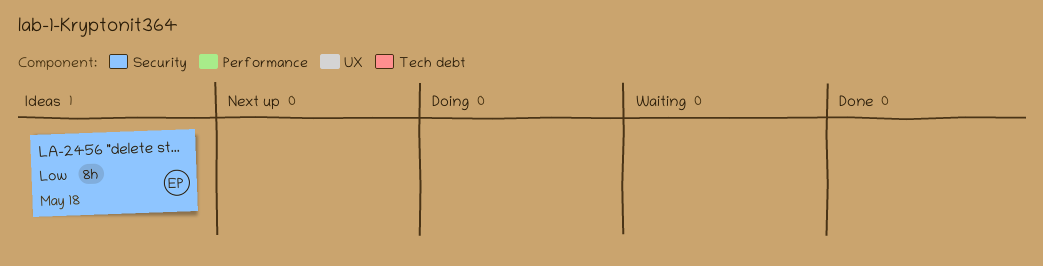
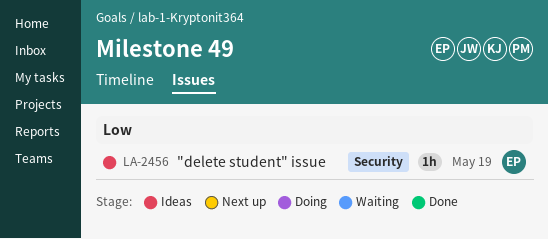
LA-2456, estimate: 8h -> 1h
LA-2456, due: May 18 -> May 19

